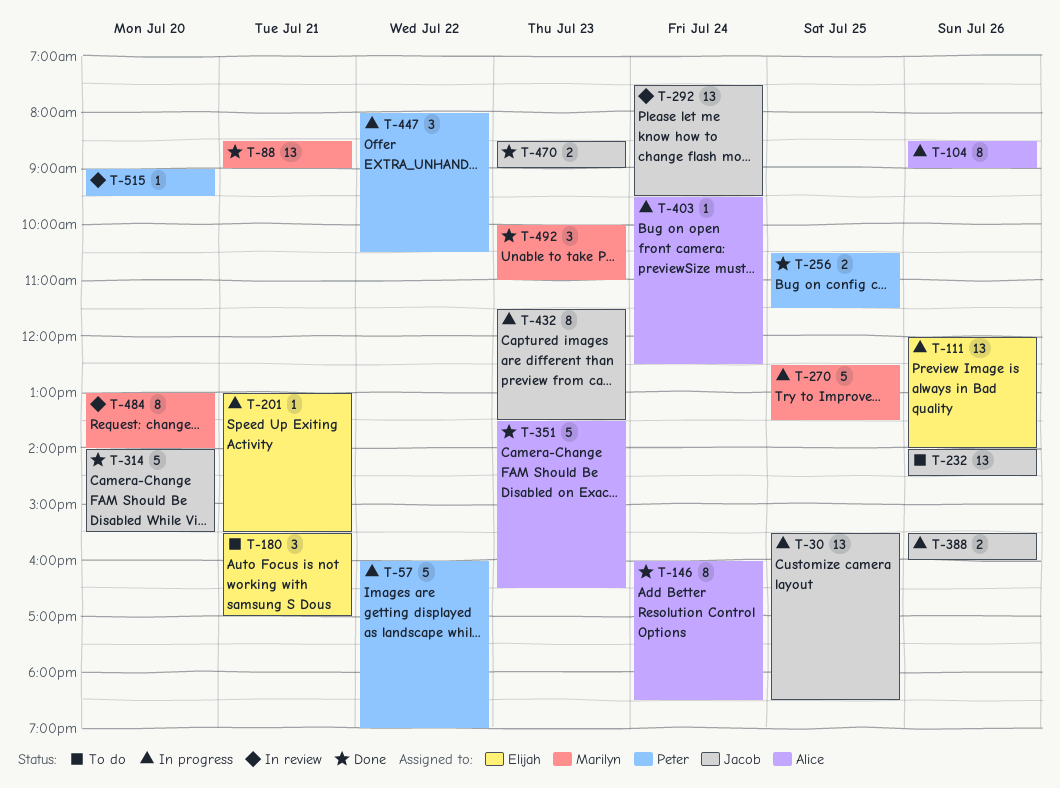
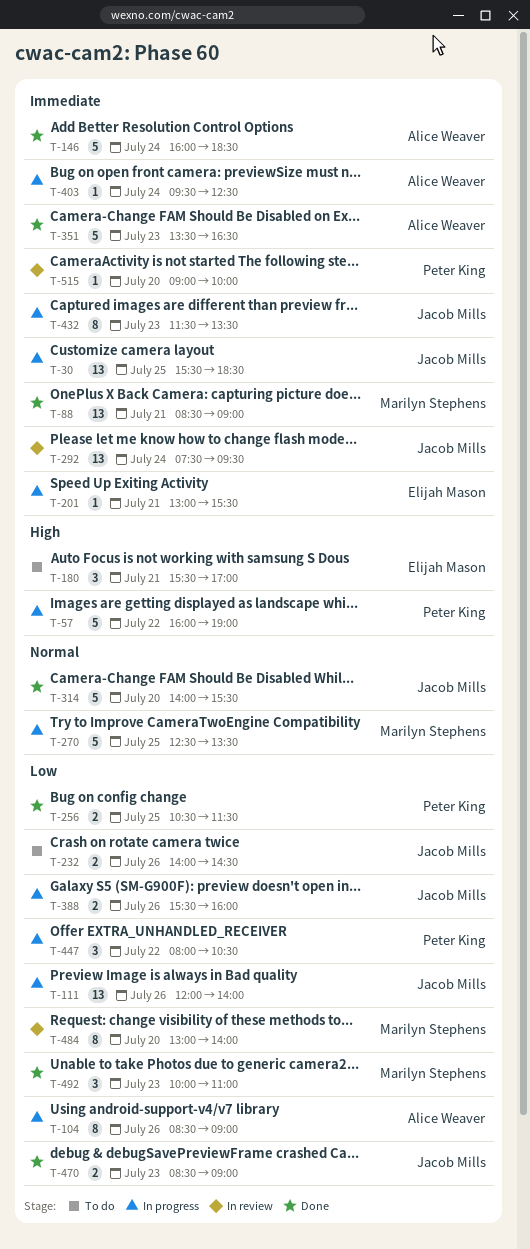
T-111, owner: Elijah Mason -> Jacob Mills
T-146, estimate: 8 -> 5
T-232, estimate: 13 -> 2
T-515, ends: 09:30 -> 10:00

